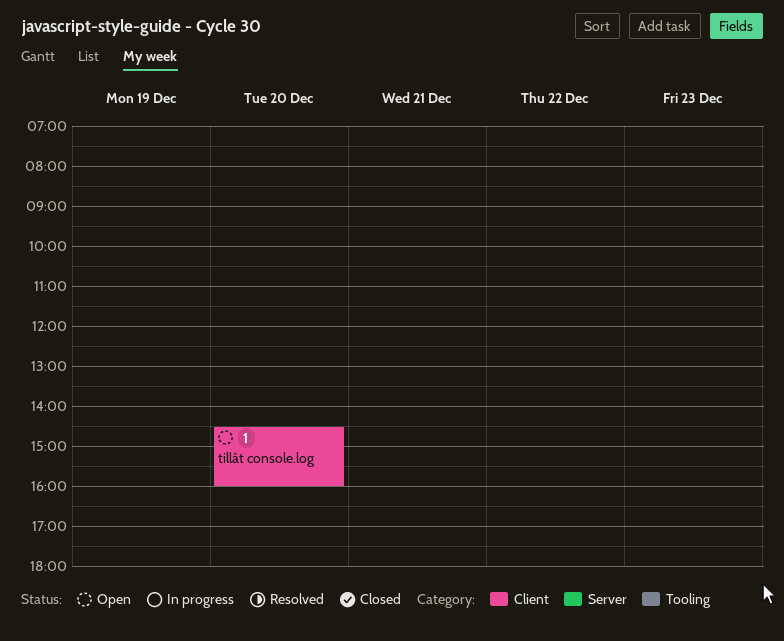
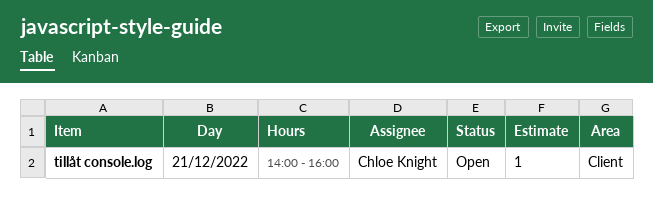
tillåt console.log, day: Dec 20 -> Dec 21
tillåt console.log, begins: 14:30 -> 14:00

